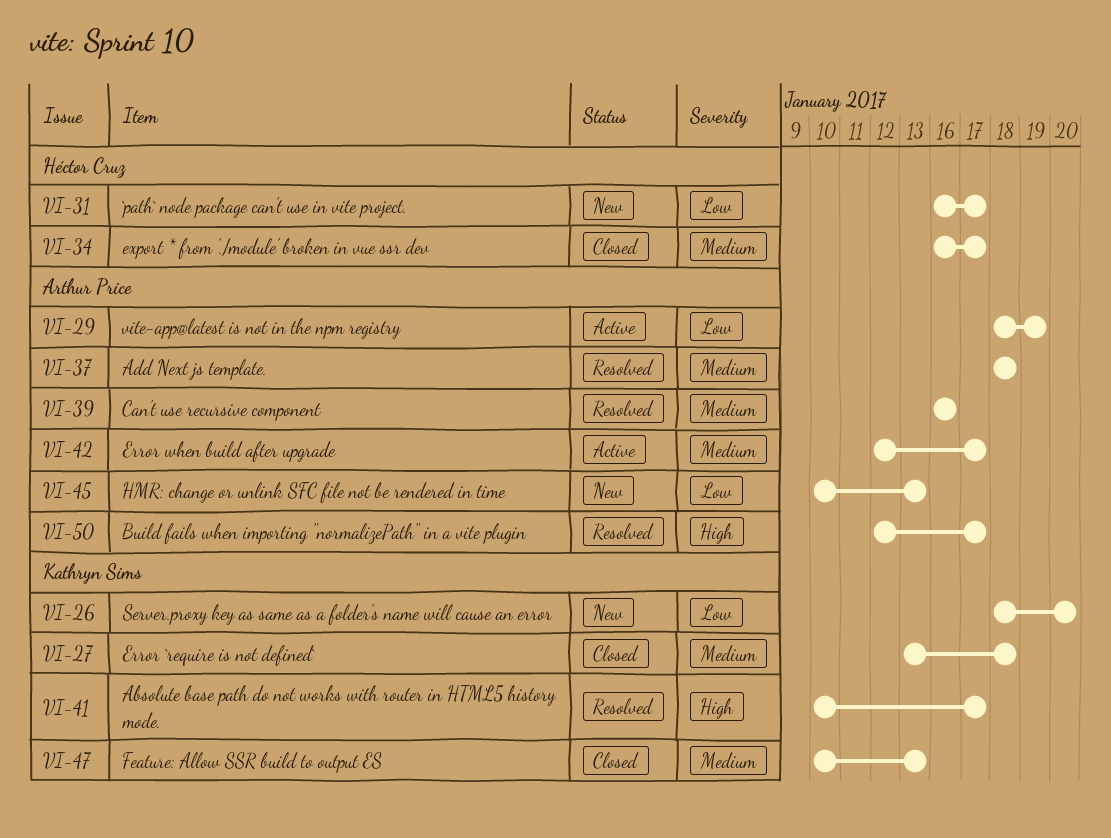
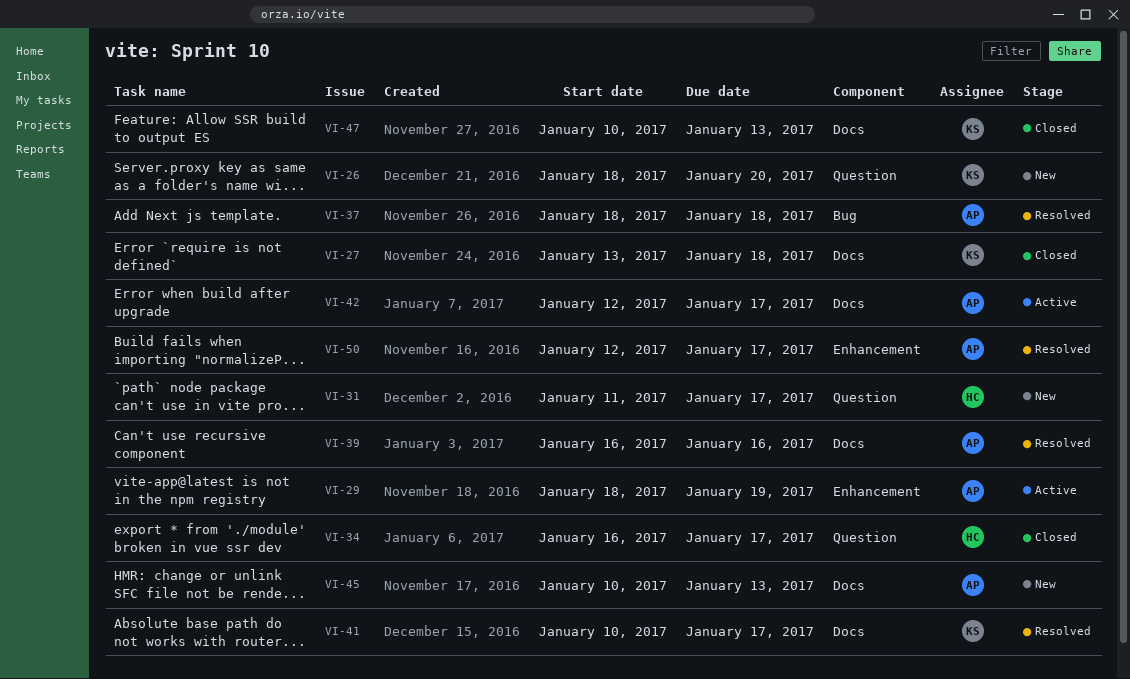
VI-31, start: Jan 16 -> Jan 11

